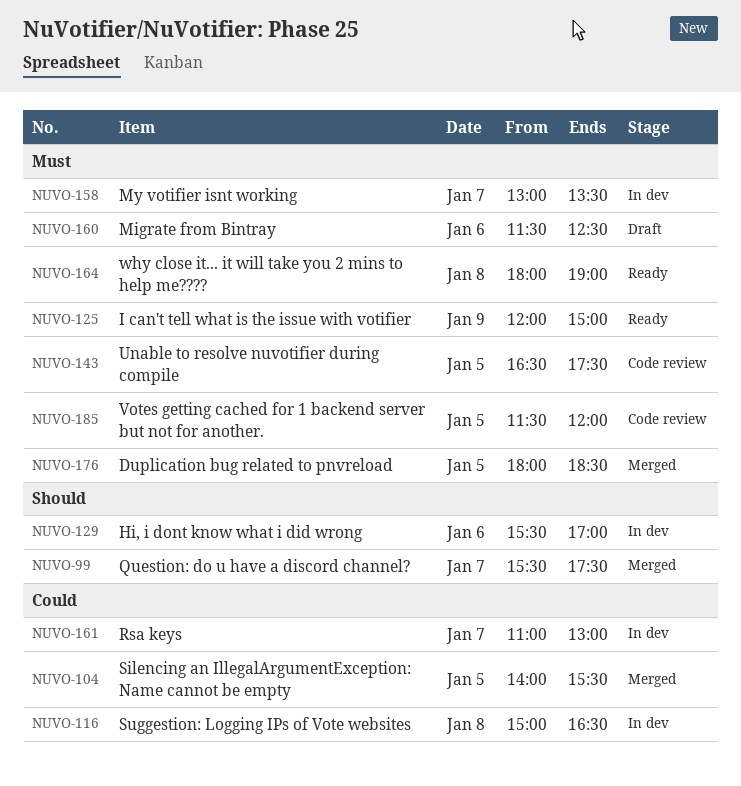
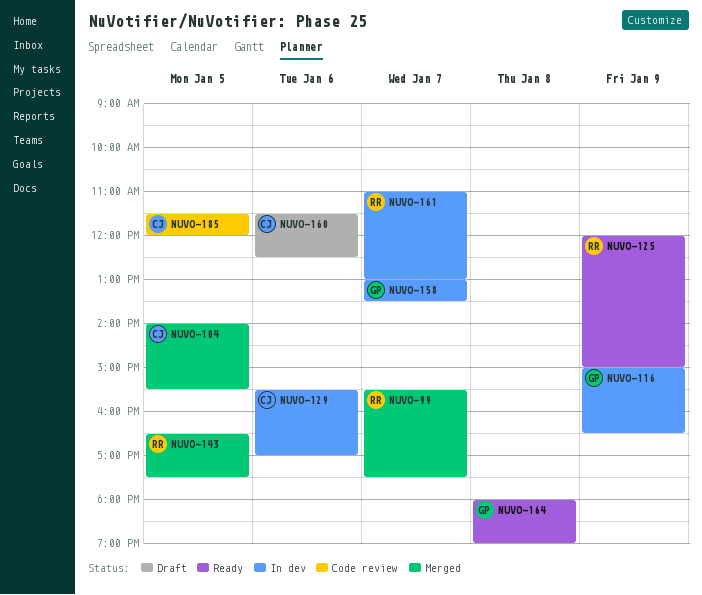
NUVO-116, day: Jan 8 -> Jan 9
NUVO-143, status: Code review -> Merged
NUVO-176: present -> none

